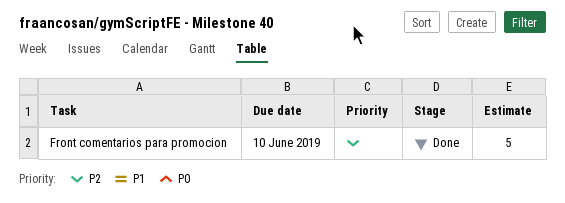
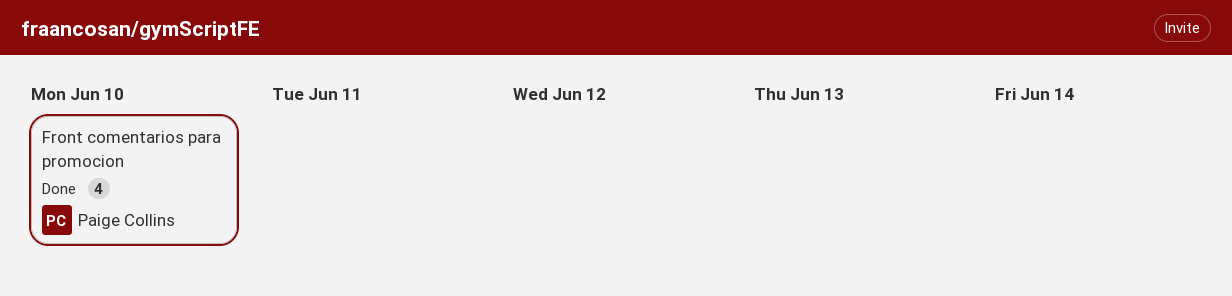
Front comentarios para promocion, estimate: 5 -> 4

